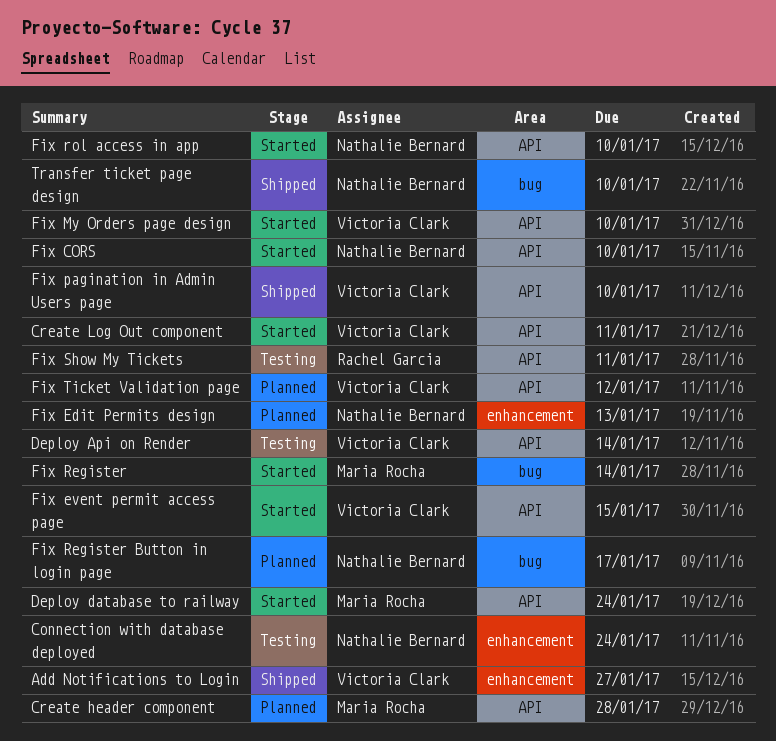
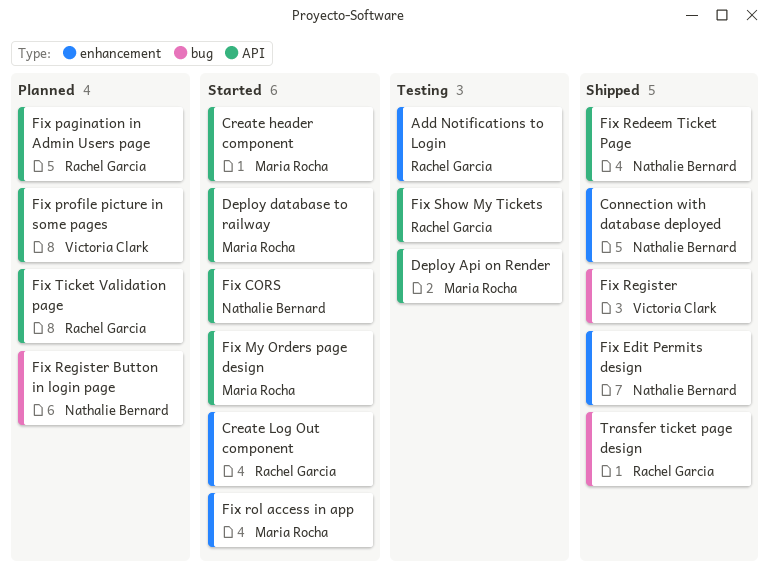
Add Notifications to Login, status: Shipped -> Testing
Add Notifications to Login, owner: Victoria Clark -> Rachel Garcia
Connection with database deployed, status: Testing -> Shipped
Create header component, status: Planned -> Started
Create Log Out component, owner: Victoria Clark -> Rachel Garcia
Create Log Out component, label: API -> enhancement
Deploy Api on Render, owner: Victoria Clark -> Maria Rocha
Fix Edit Permits design, status: Planned -> Shipped
Fix event permit access page: present -> none
Fix My Orders page design, owner: Victoria Clark -> Maria Rocha
Fix pagination in Admin Users page, status: Shipped -> Planned
Fix pagination in Admin Users page, owner: Victoria Clark -> Rachel Garcia
Fix profile picture in some pages: none -> present
Fix Redeem Ticket Page: none -> present
Fix Register, status: Started -> Shipped
Fix Register, owner: Maria Rocha -> Victoria Clark
Fix rol access in app, owner: Nathalie Bernard -> Maria Rocha
Fix rol access in app, label: API -> enhancement
Fix Ticket Validation page, owner: Victoria Clark -> Rachel Garcia
Transfer ticket page design, owner: Nathalie Bernard -> Rachel Garcia

